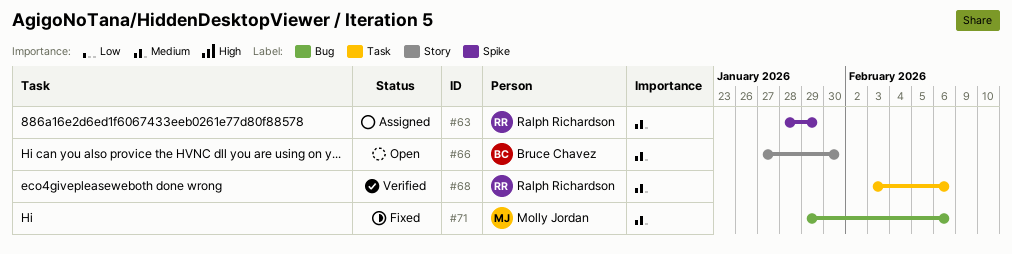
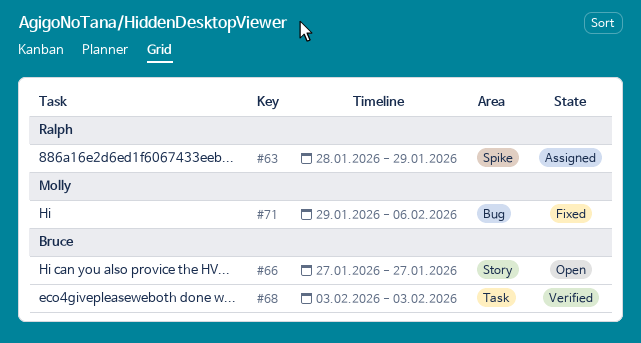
#66, due: Jan 30 -> Jan 27
#68, owner: Ralph Richardson -> Bruce Chavez
#68, due: Feb 6 -> Feb 3

